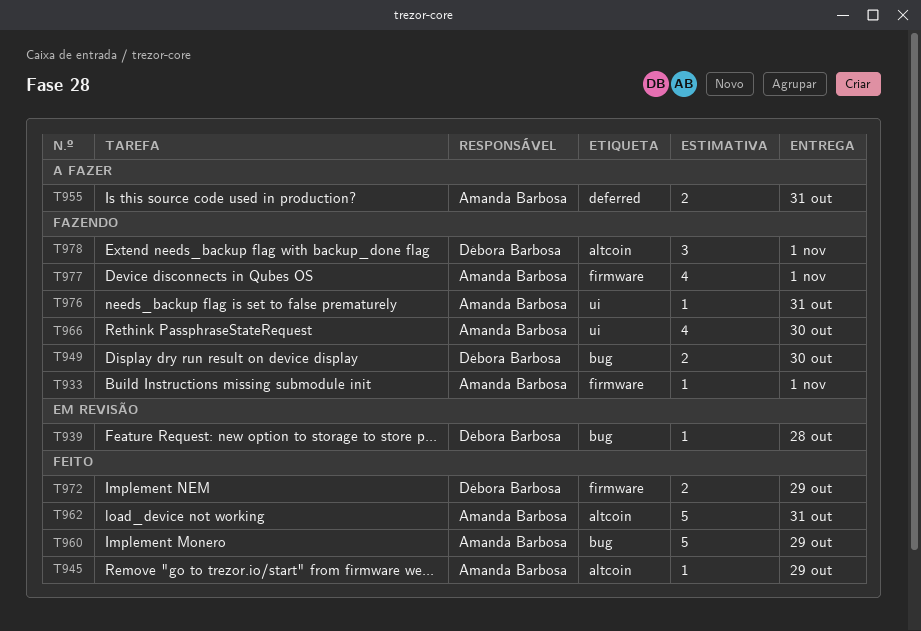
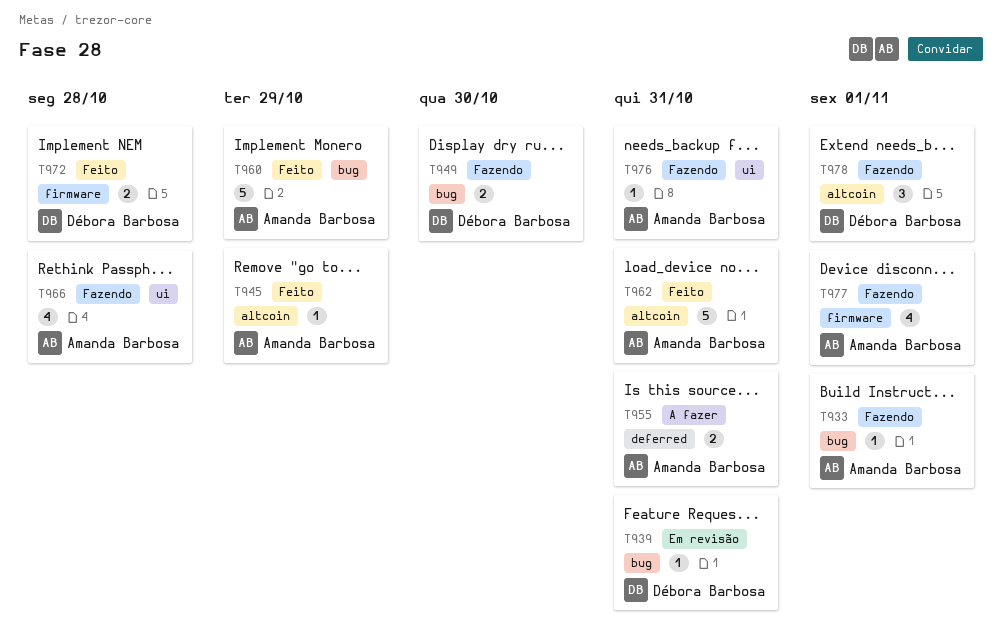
T933, label: firmware -> bug
T939, due: Oct 28 -> Oct 31
T966, due: Oct 30 -> Oct 28
T972, due: Oct 29 -> Oct 28

